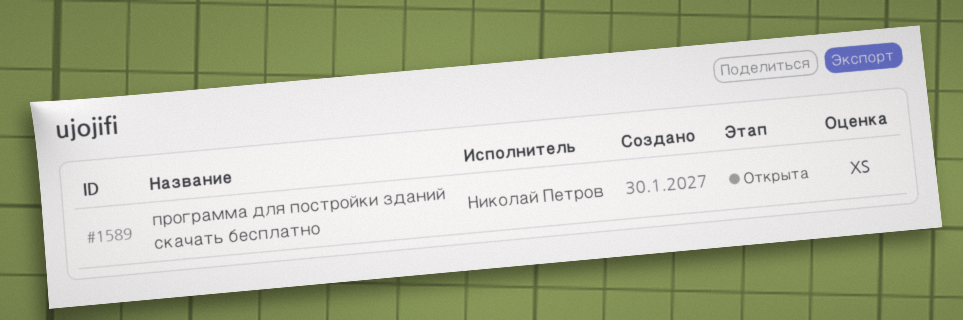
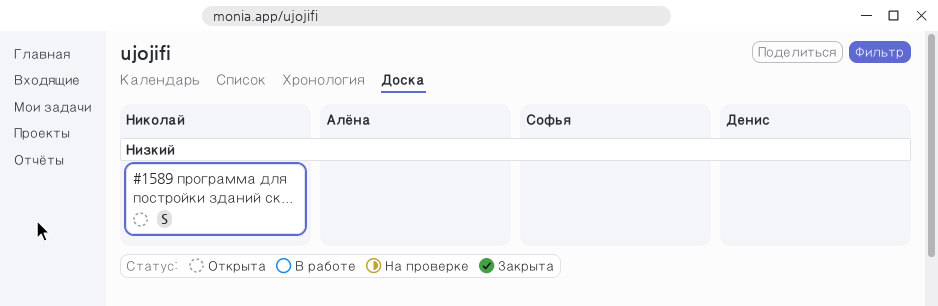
#1589, estimate: XS -> S

